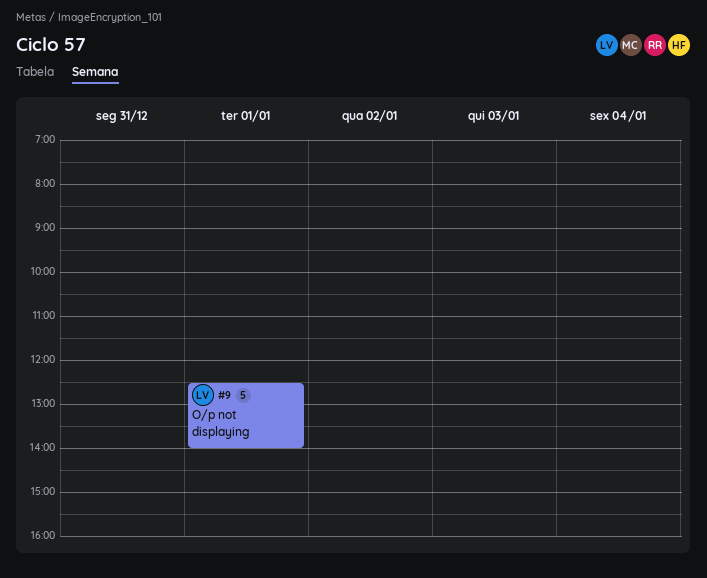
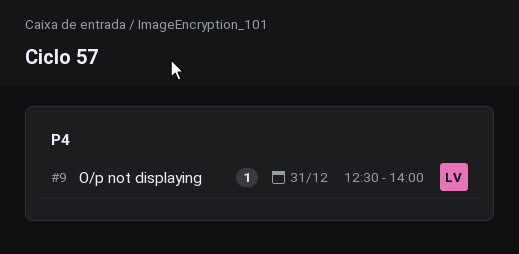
#9, estimate: 5 -> 1
#9, day: Jan 1 -> Dec 31

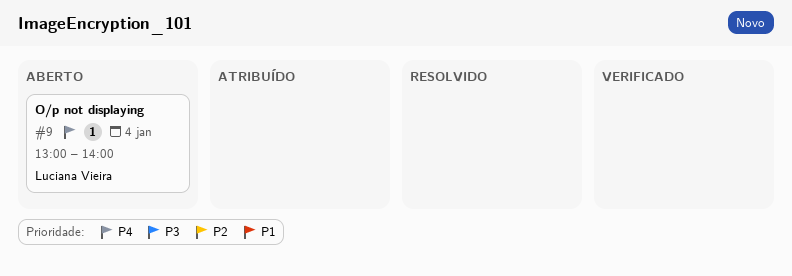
#9, day: Dec 31 -> Jan 4
#9, begins: 12:30 -> 13:00

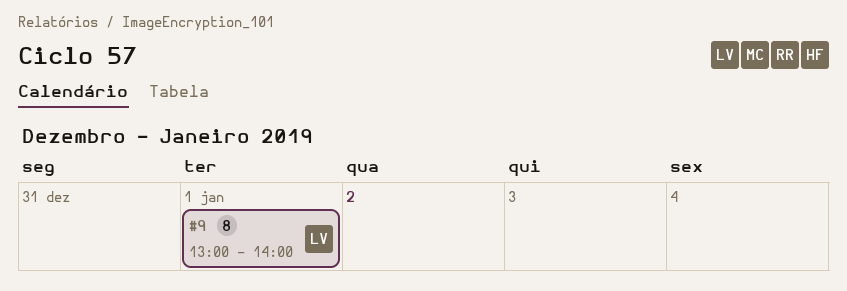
#9, estimate: 1 -> 8
#9, day: Jan 4 -> Jan 1

